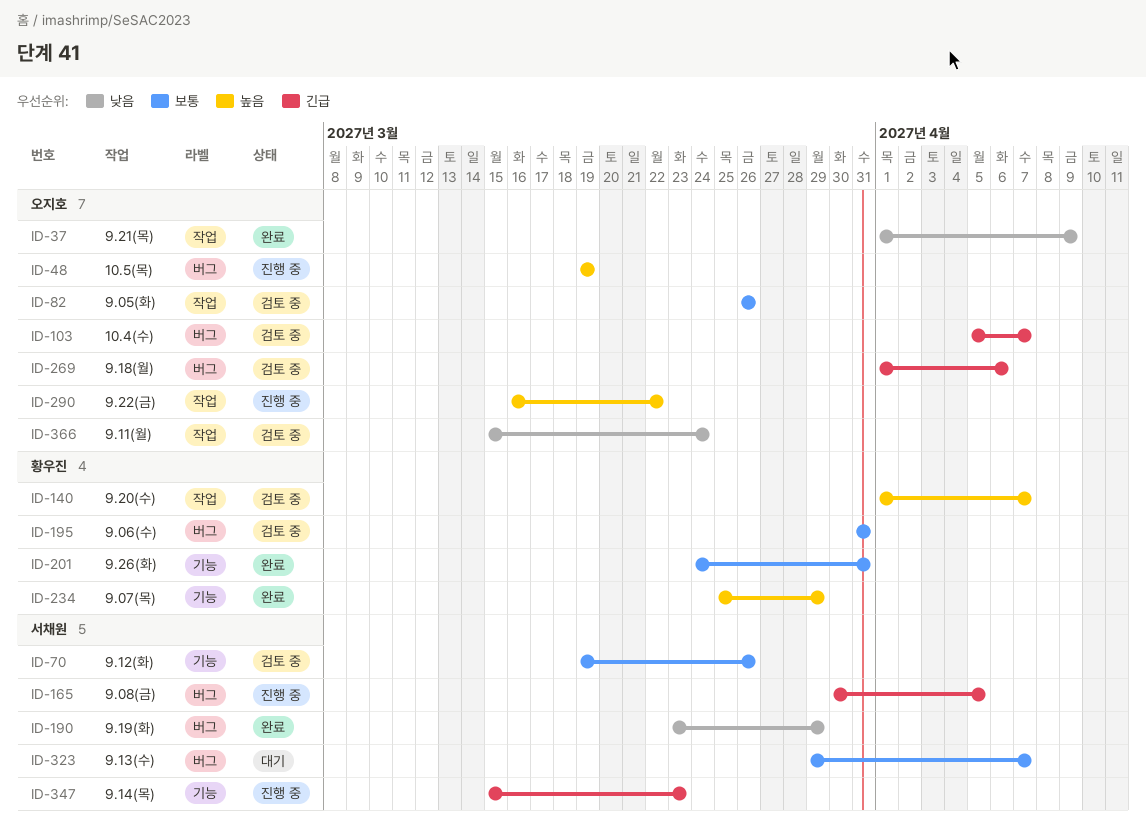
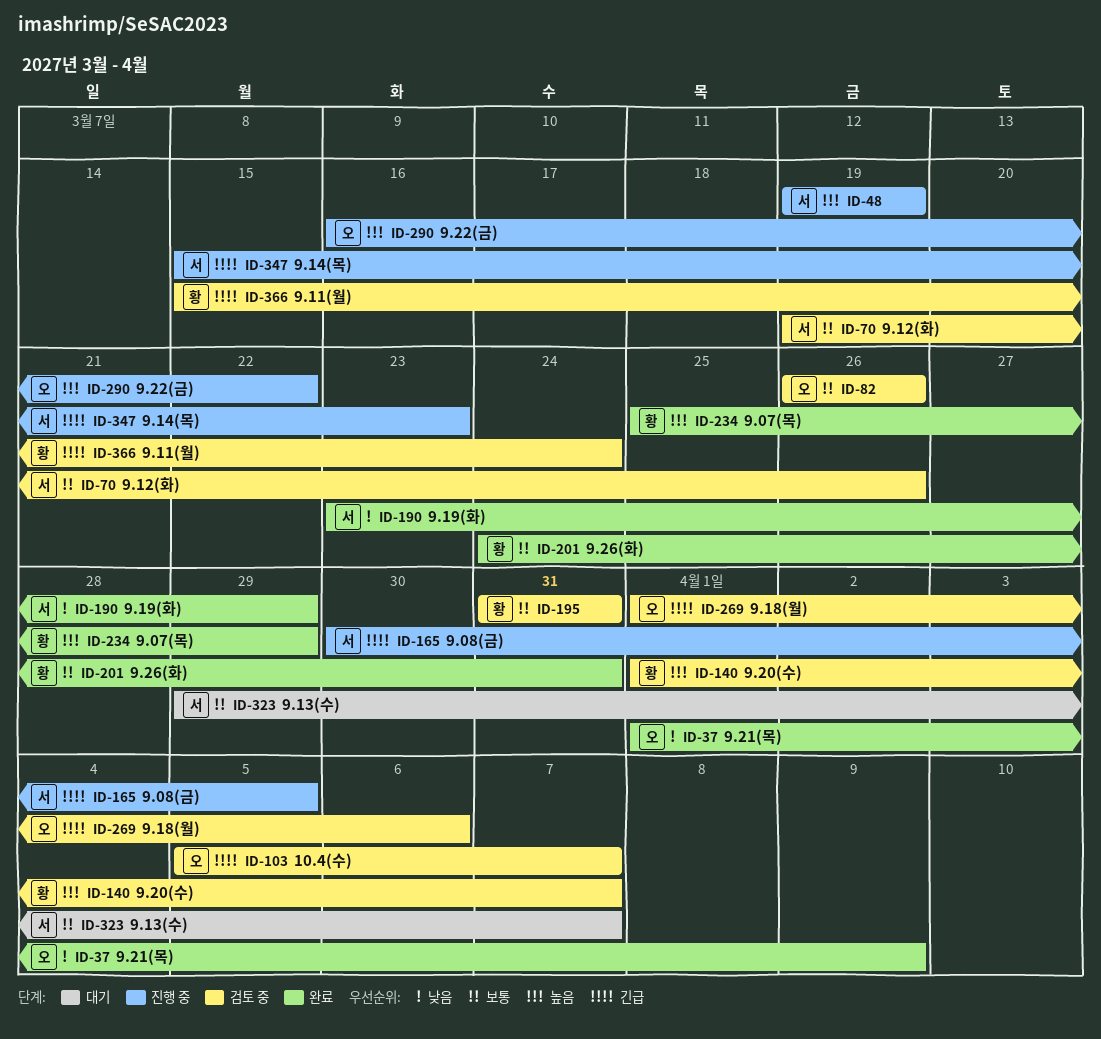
ID-48, owner: 오지호 -> 서채원
ID-366, owner: 오지호 -> 황우진
ID-366, priority: 낮음 -> 긴급

